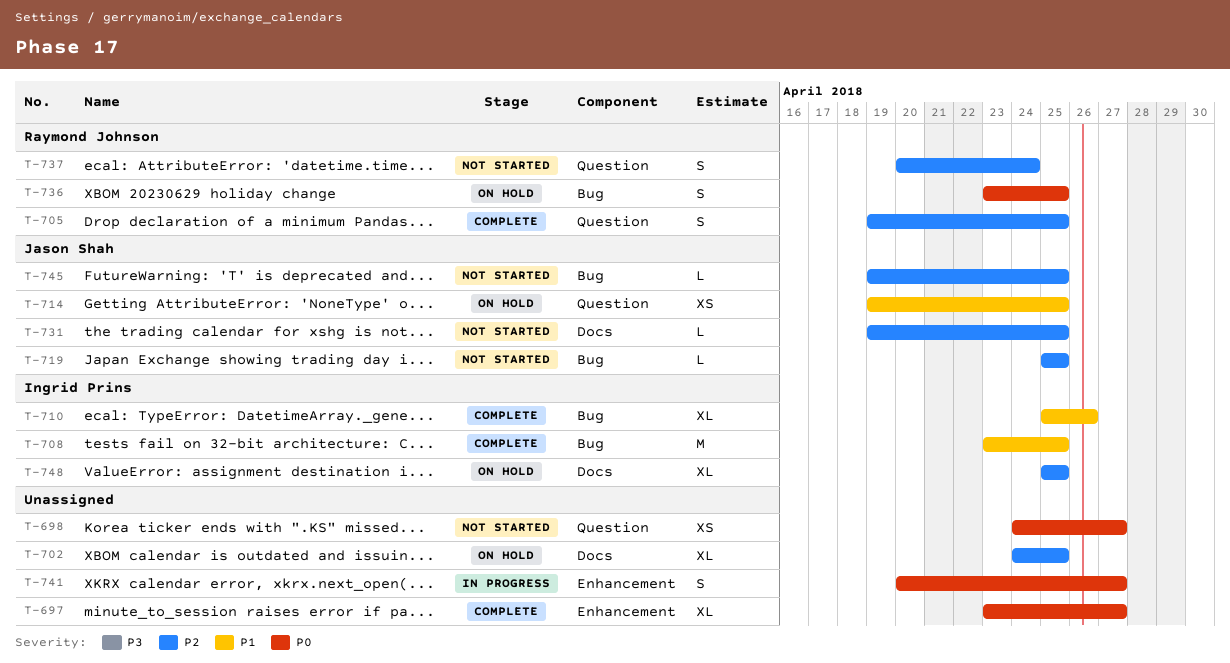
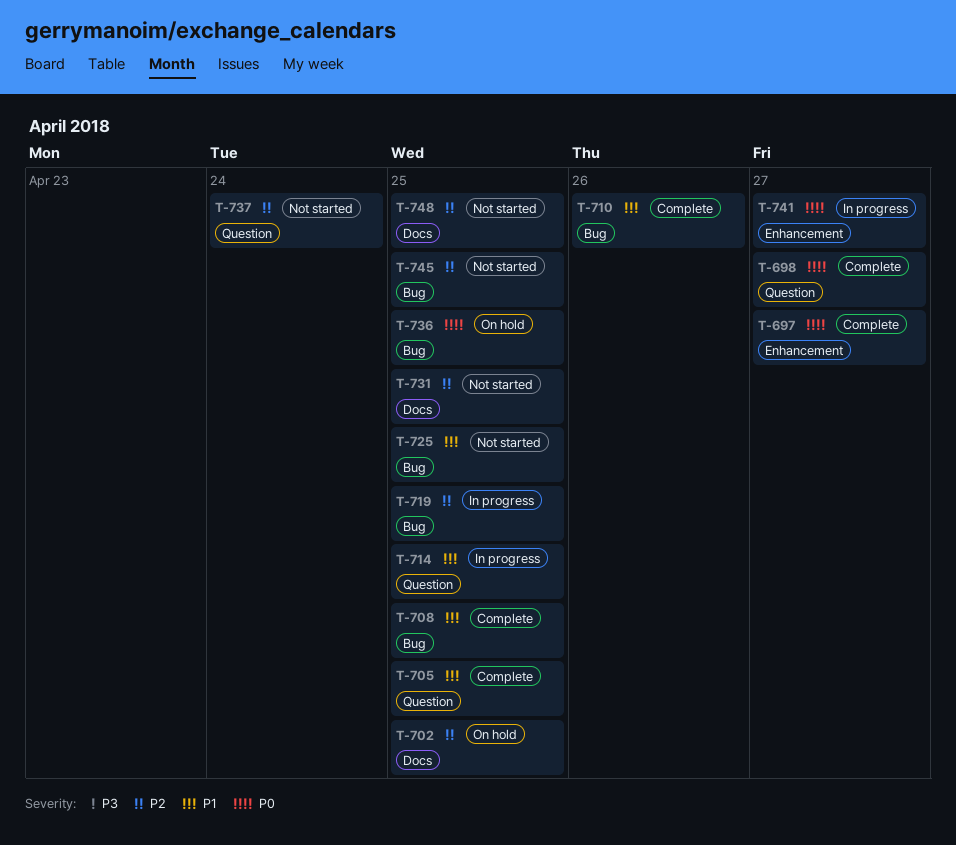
T-698, status: Not started -> Complete
T-705, priority: P2 -> P1
T-714, status: On hold -> In progress
T-719, status: Not started -> In progress
T-725: none -> present
T-748, status: On hold -> Not started

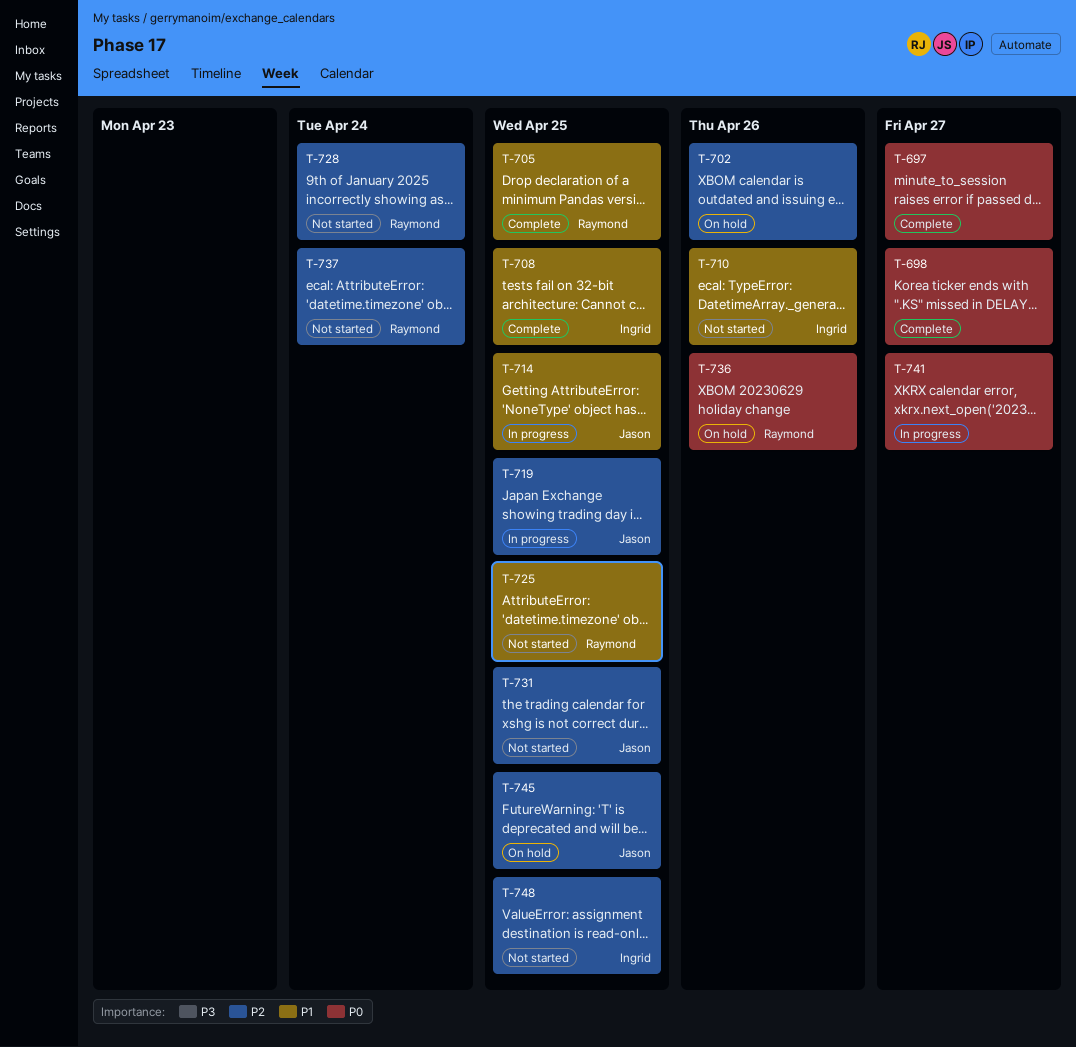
T-702, due: Apr 25 -> Apr 26
T-710, status: Complete -> Not started
T-728: none -> present
T-736, due: Apr 25 -> Apr 26
T-745, status: Not started -> On hold

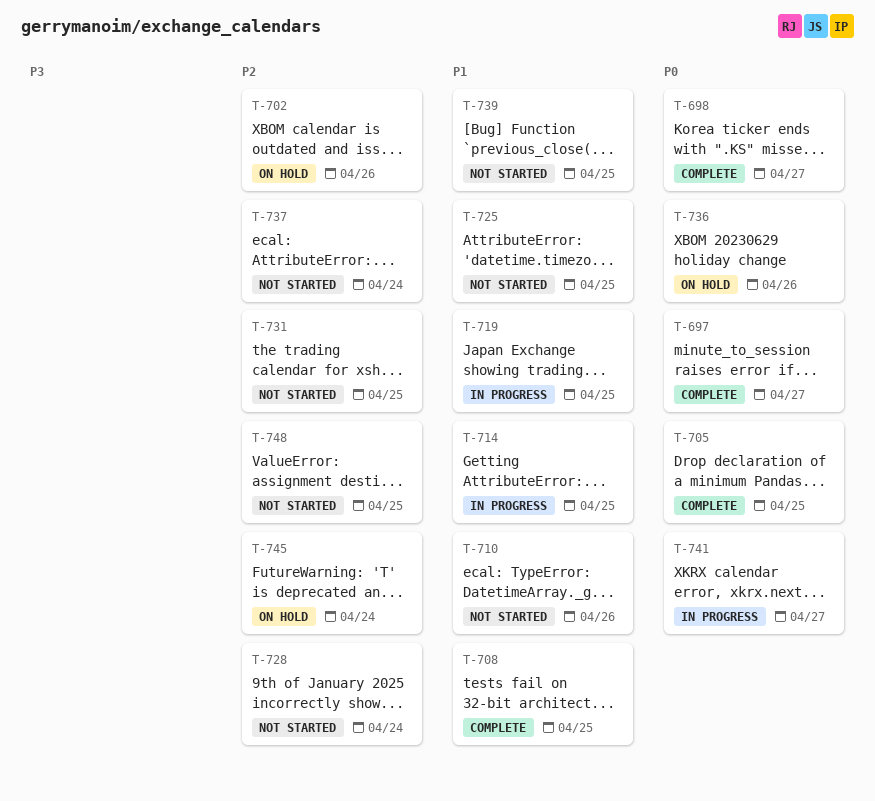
T-705, priority: P1 -> P0
T-719, priority: P2 -> P1
T-739: none -> present
T-745, due: Apr 25 -> Apr 24

